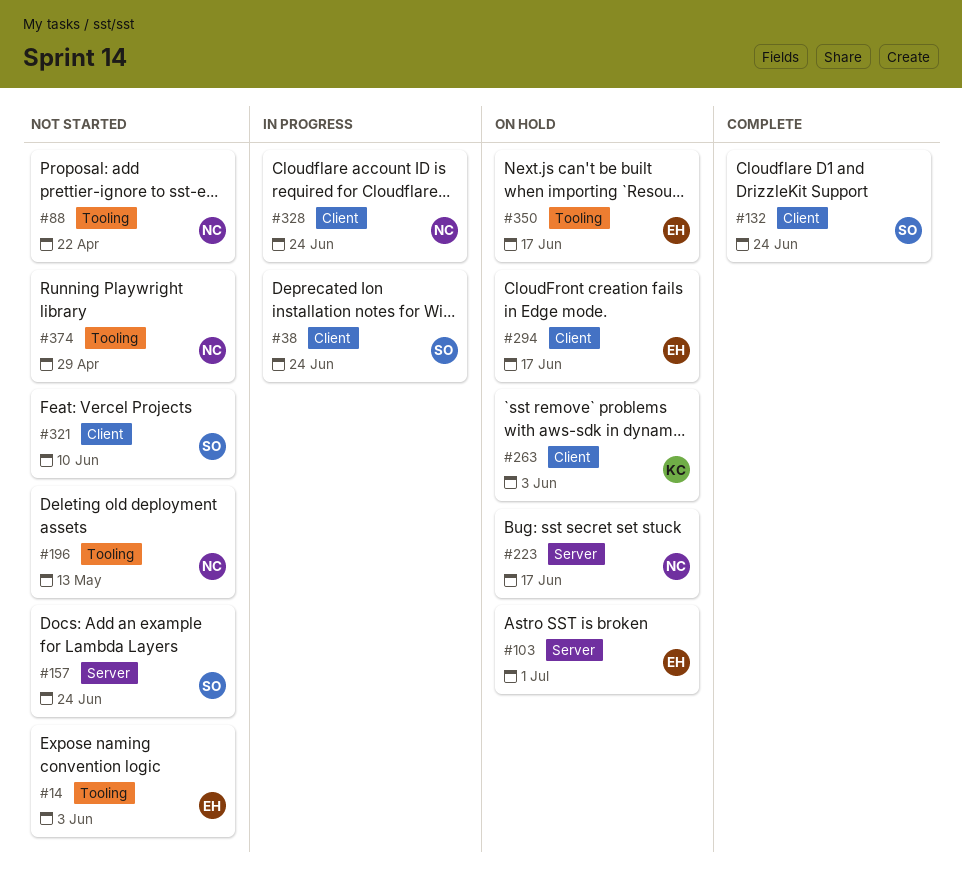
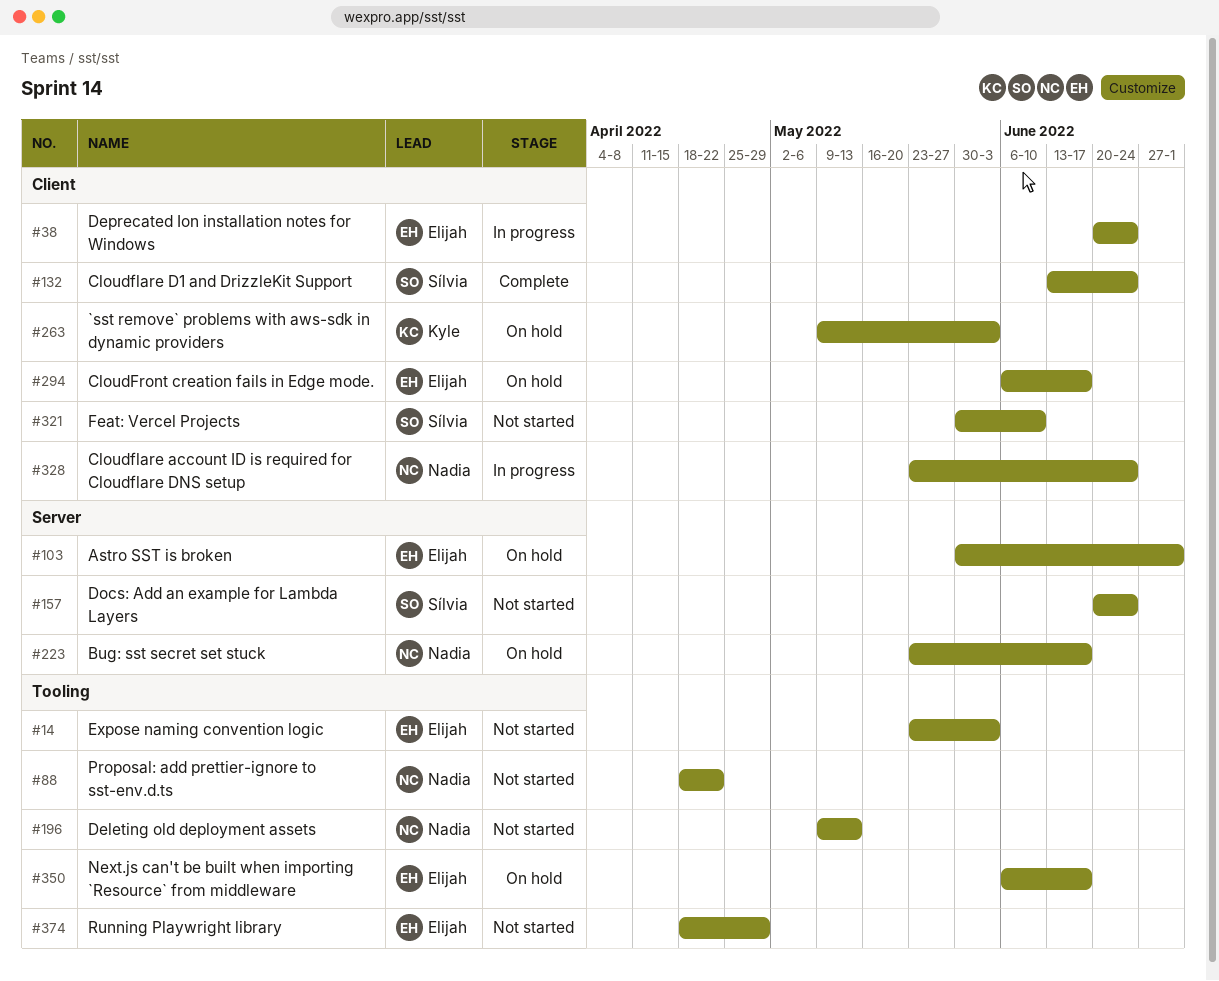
#38, owner: Sílvia -> Elijah
#374, owner: Nadia -> Elijah

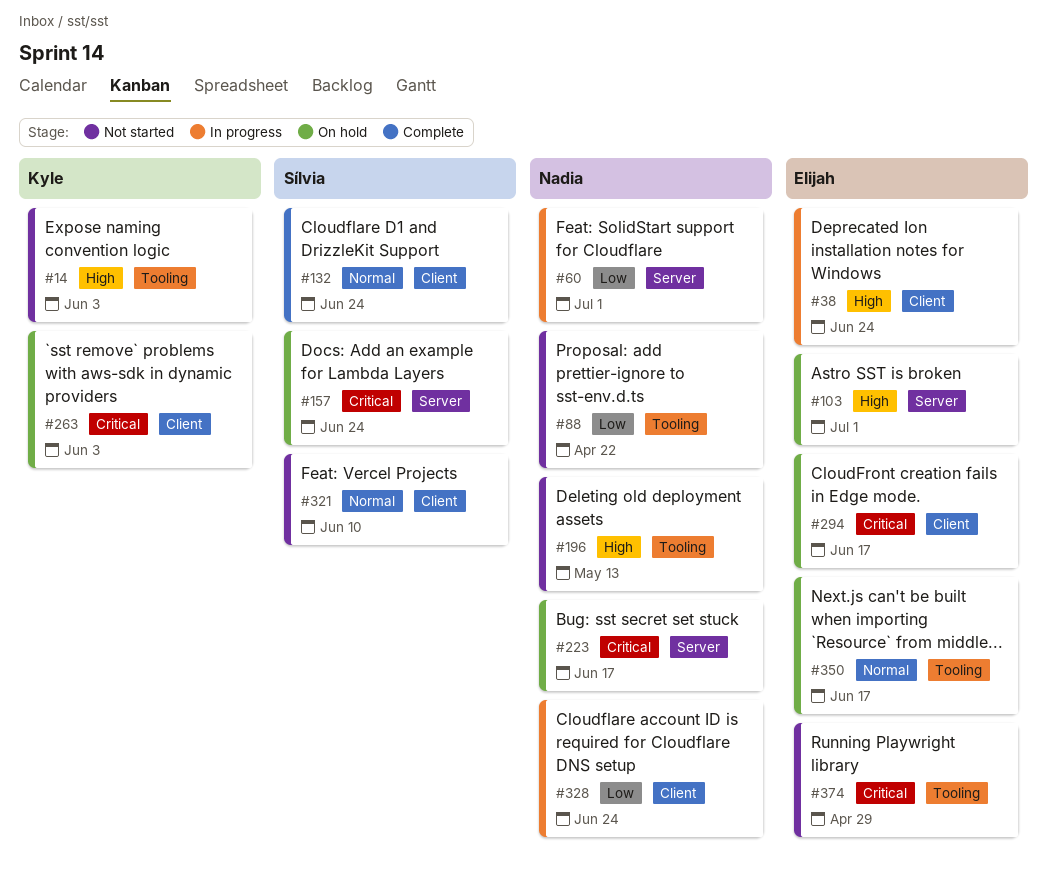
#14, owner: Elijah -> Kyle
#60: none -> present
#157, status: Not started -> On hold

